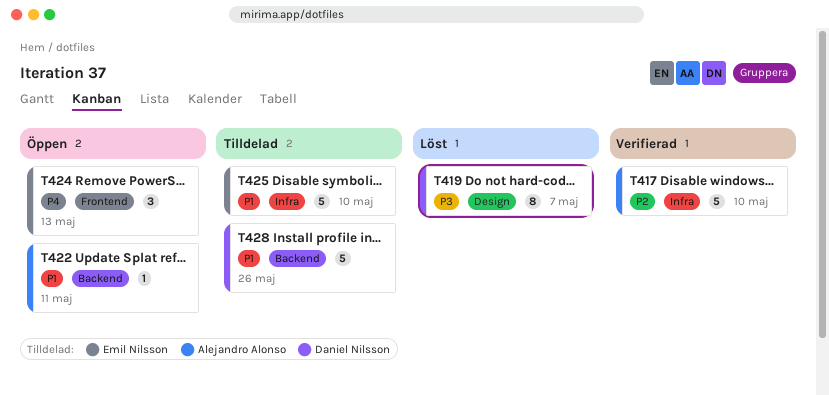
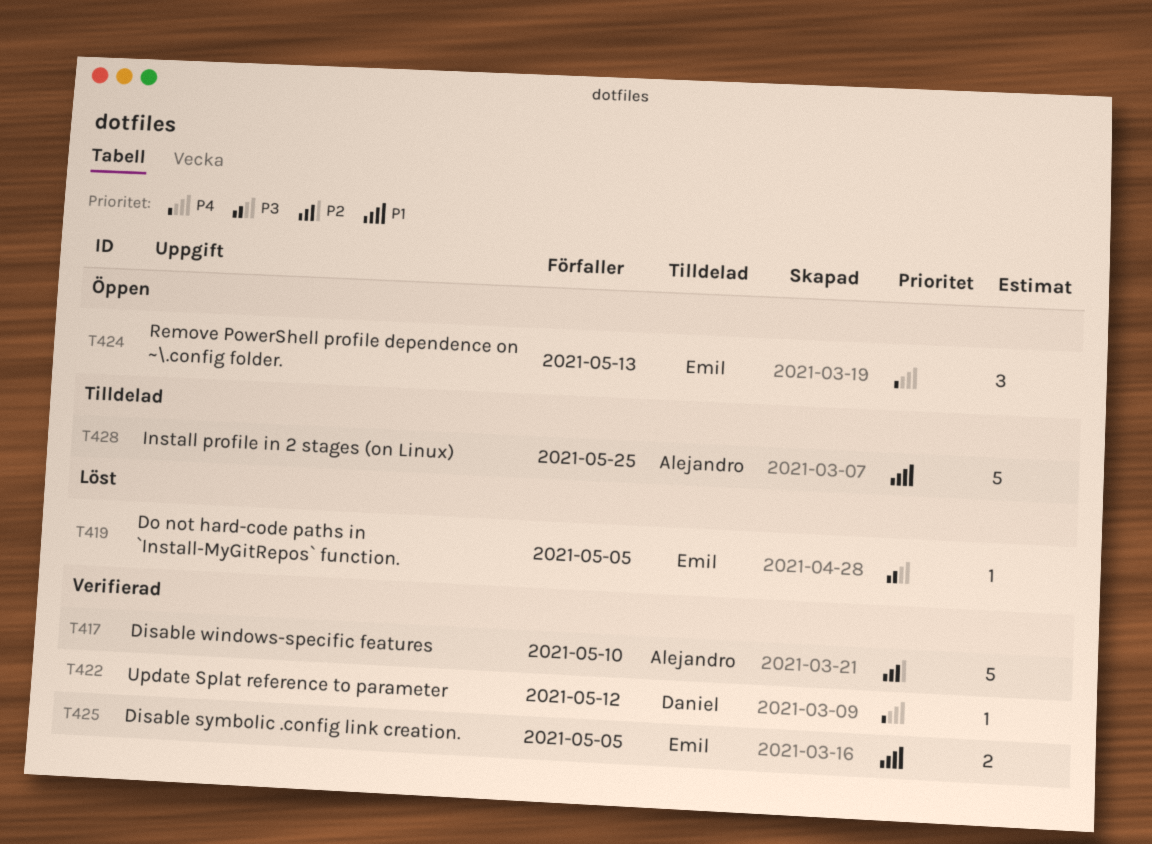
T419, owner: Daniel Nilsson -> Emil Nilsson
T419, estimate: 8 -> 1
T419, due: May 7 -> May 5
T422, status: Öppen -> Verifierad
T422, owner: Alejandro Alonso -> Daniel Nilsson
T422, priority: P1 -> P4
T422, due: May 11 -> May 12
T425, status: Tilldelad -> Verifierad
T425, estimate: 5 -> 2
T425, due: May 10 -> May 5
T428, owner: Daniel Nilsson -> Alejandro Alonso
T428, due: May 26 -> May 25

